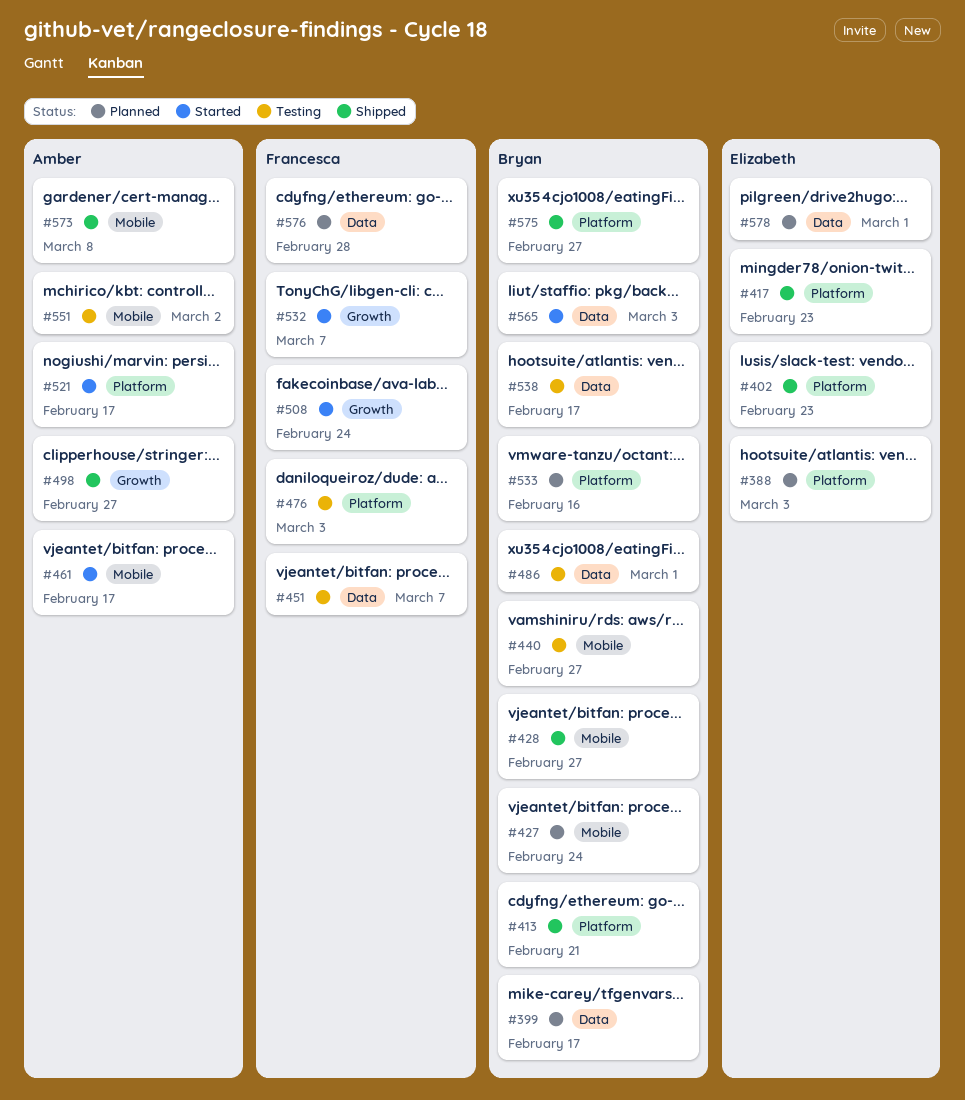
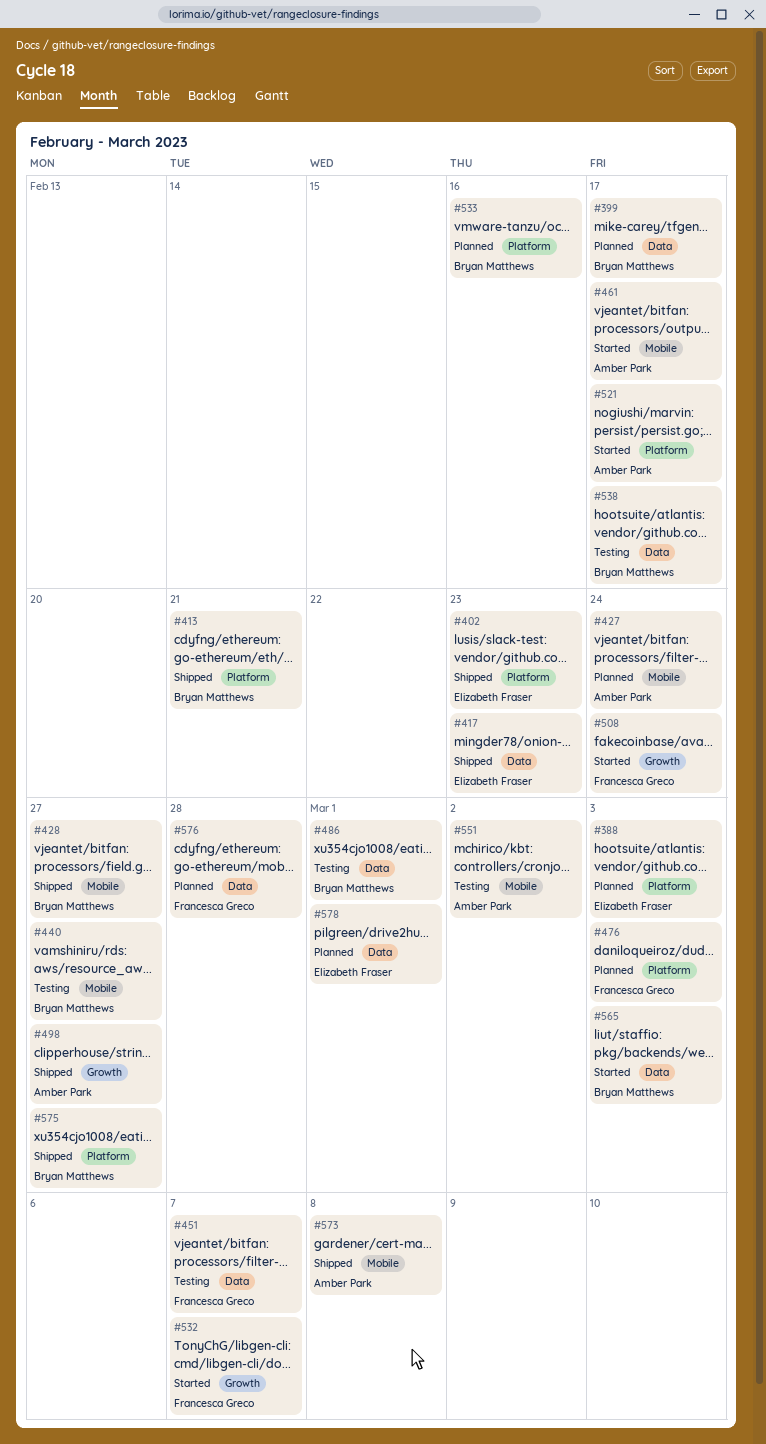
#417, label: Platform -> Data
#427, owner: Bryan Matthews -> Amber Park
#476, status: Testing -> Planned

